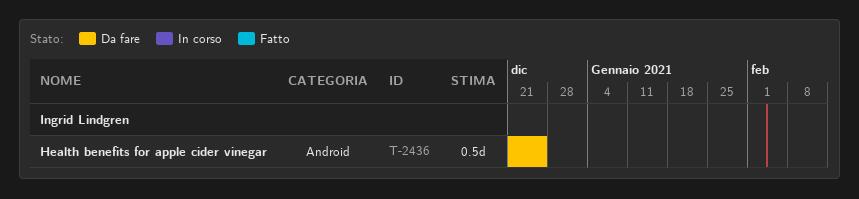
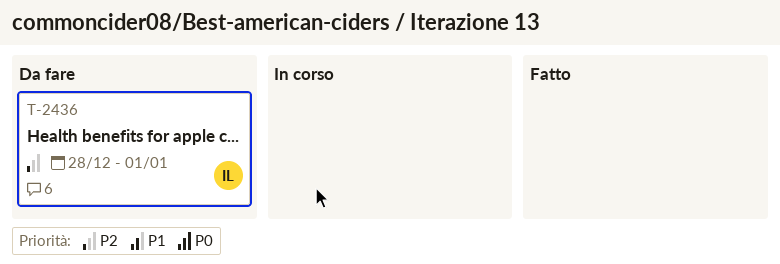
T-2436, start: Dec 21 -> Dec 28
T-2436, due: Dec 25 -> Jan 1

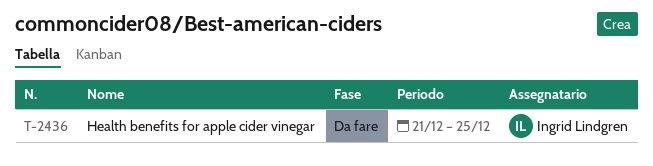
T-2436, start: Dec 28 -> Dec 21
T-2436, due: Jan 1 -> Dec 25

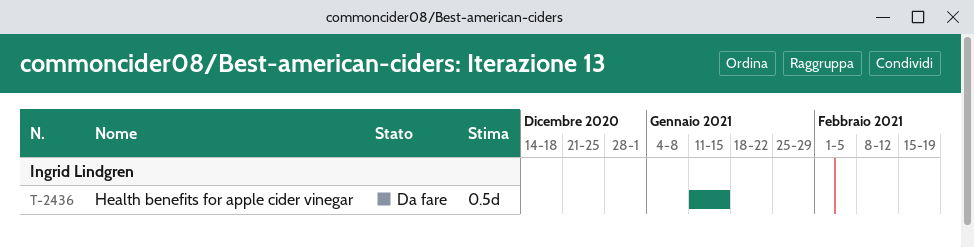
T-2436, start: Dec 21 -> Jan 11
T-2436, due: Dec 25 -> Jan 15

